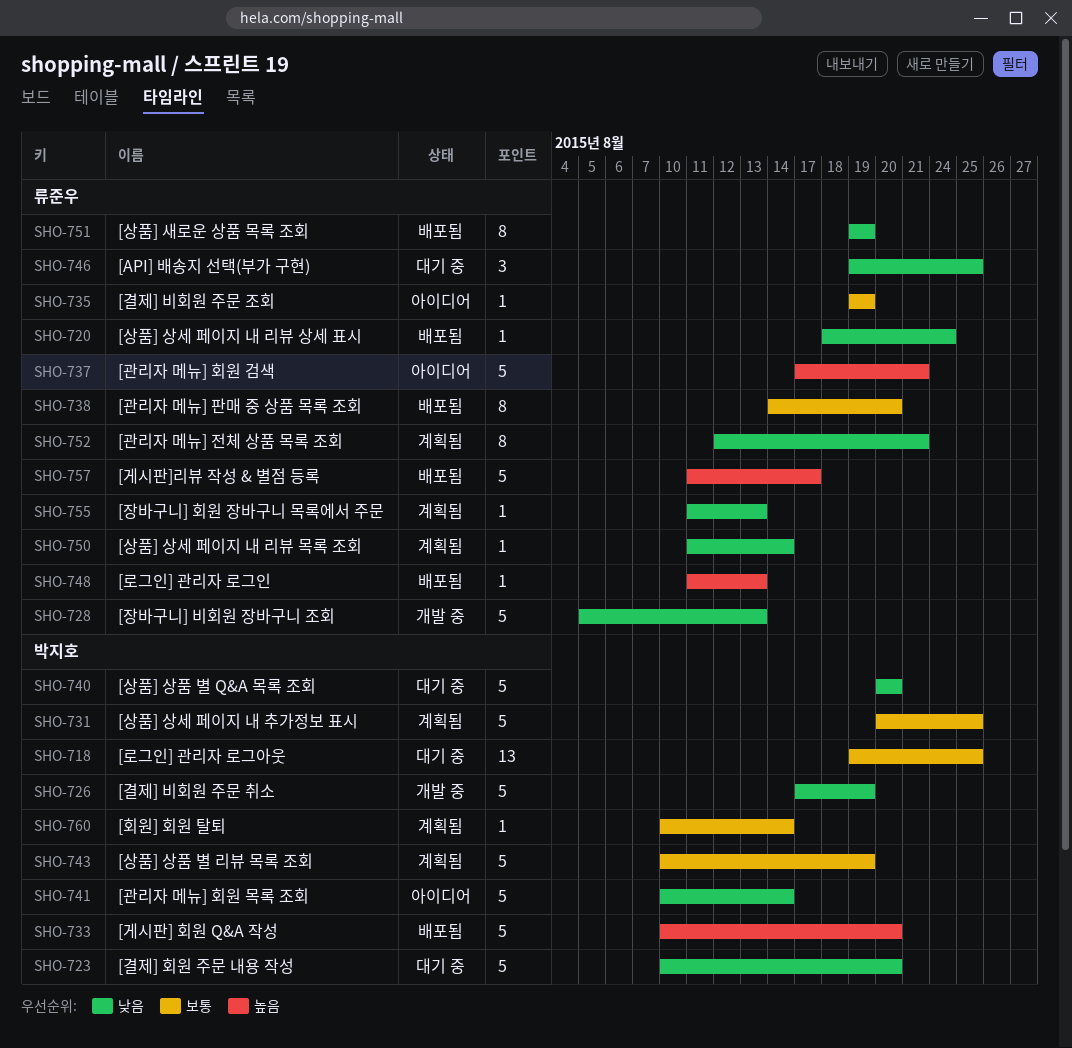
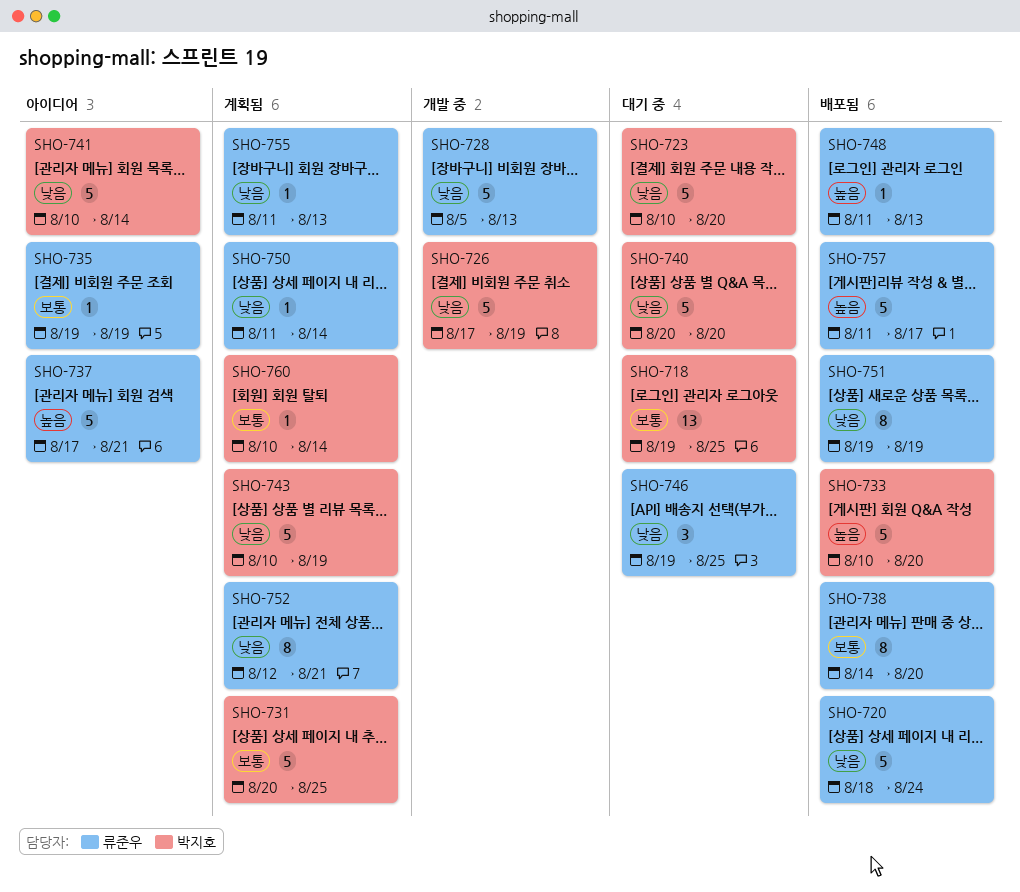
SHO-720, estimate: 1 -> 5
SHO-743, priority: 보통 -> 낮음

